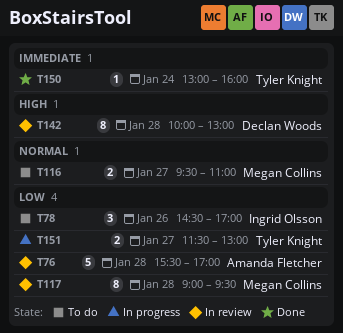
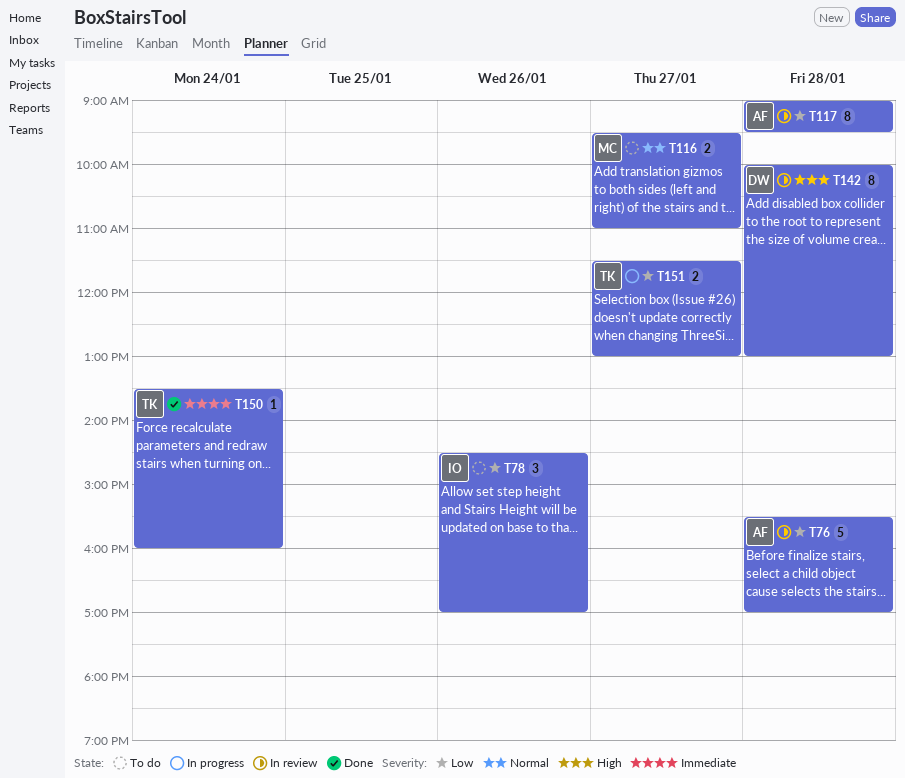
T117, owner: Megan Collins -> Amanda Fletcher
T150, begins: 13:00 -> 13:30

